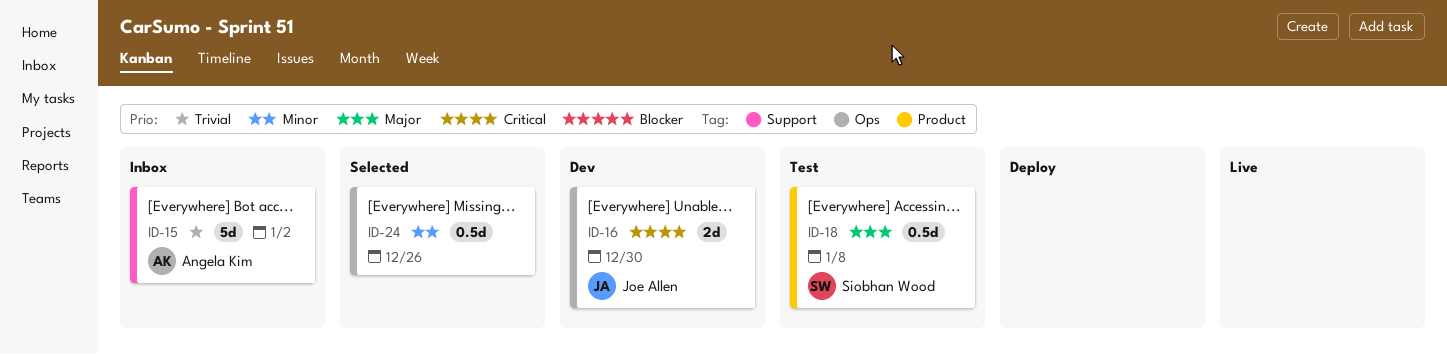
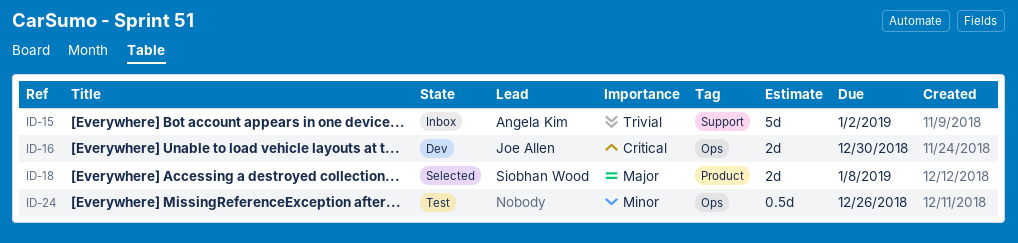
ID-18, status: Test -> Selected
ID-18, estimate: 0.5d -> 2d
ID-24, status: Selected -> Test

